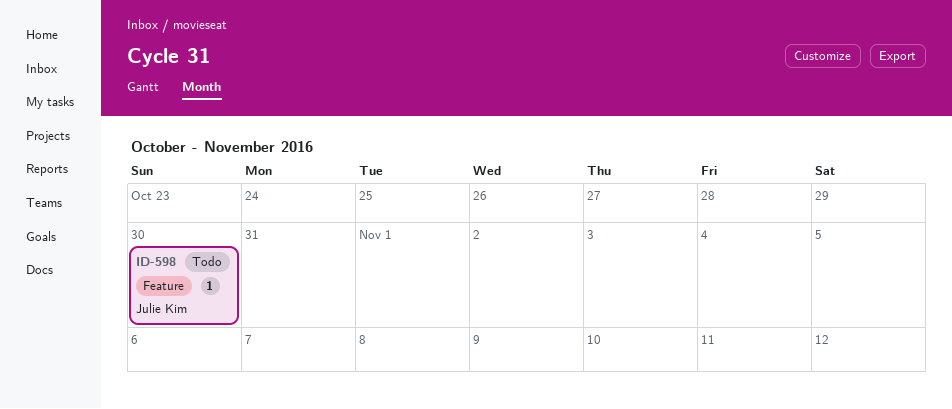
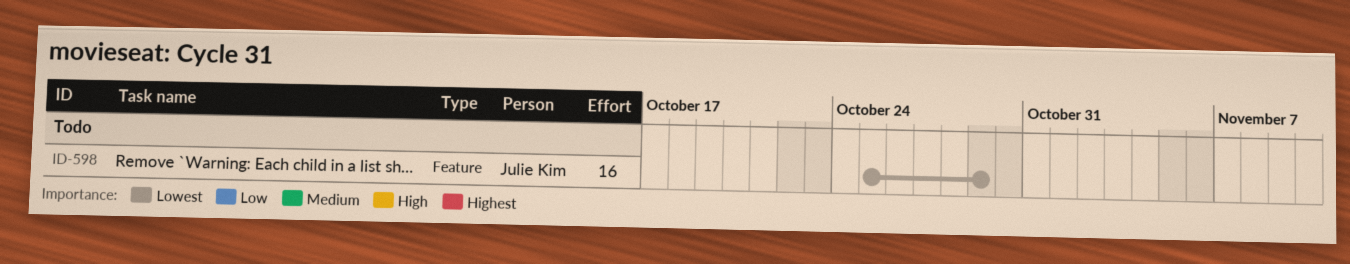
ID-598, estimate: 1 -> 16
ID-598, due: Oct 30 -> Oct 29

